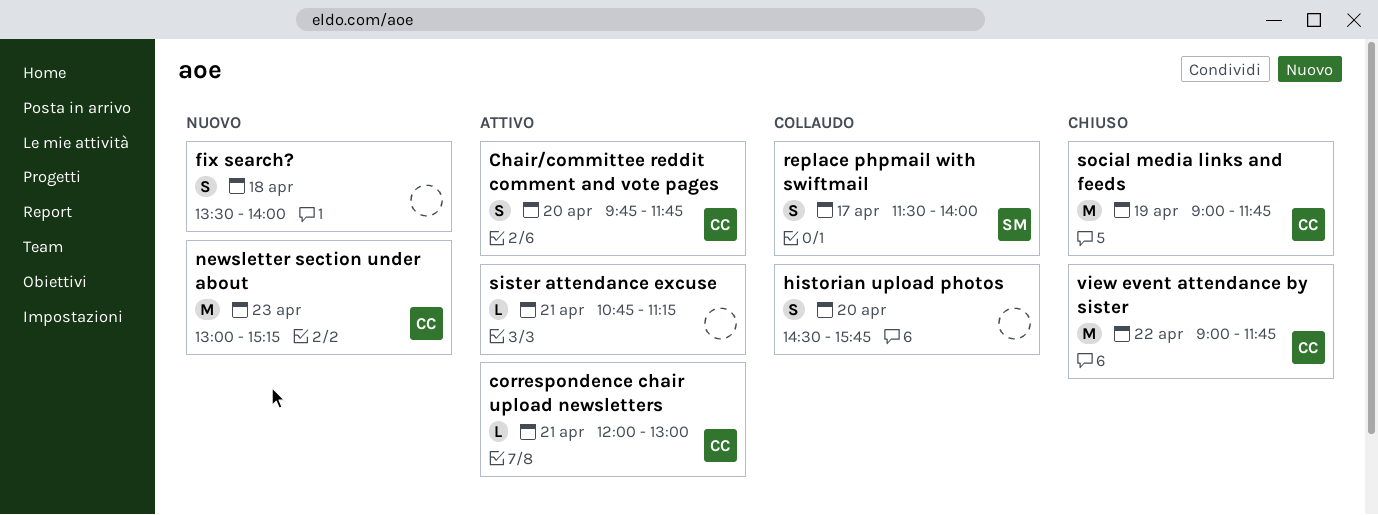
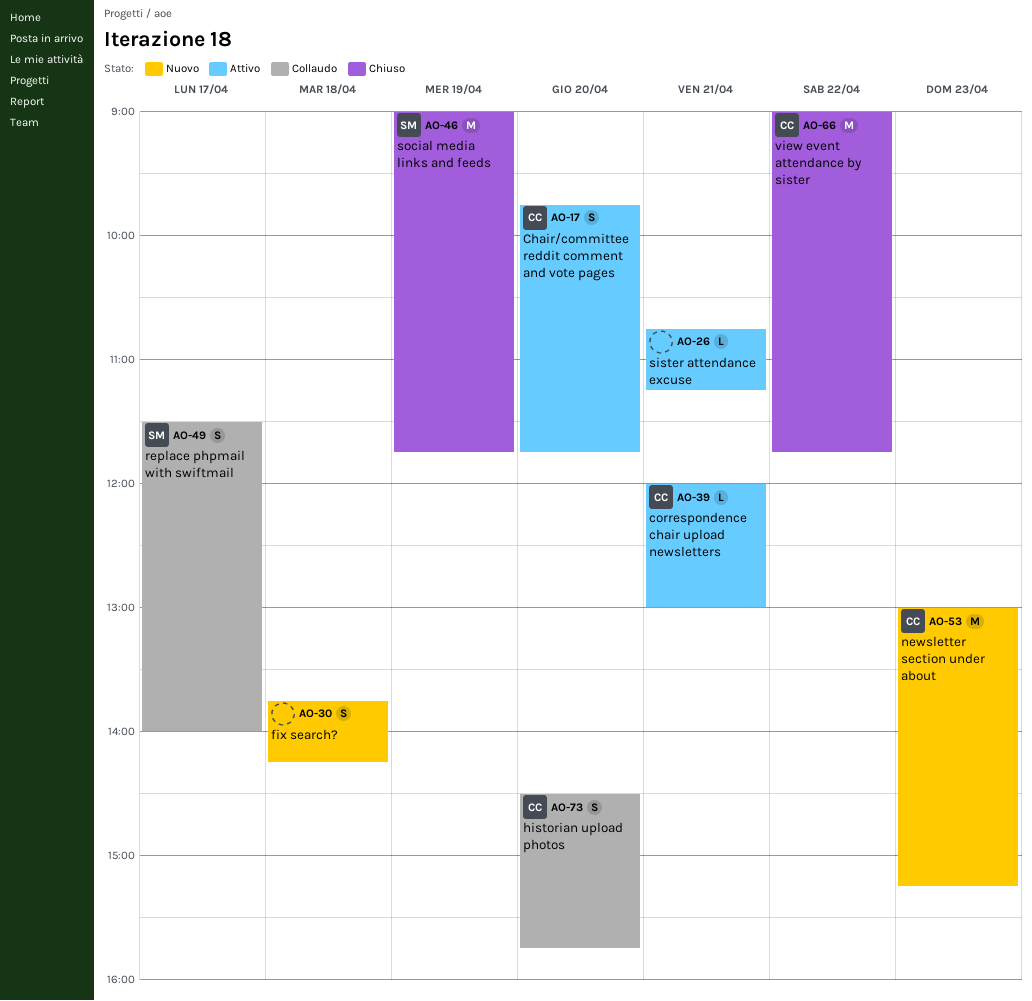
fix search?, begins: 13:30 -> 13:45
fix search?, ends: 14:00 -> 14:15
historian upload photos, owner: none -> CC
social media links and feeds, owner: CC -> SM

